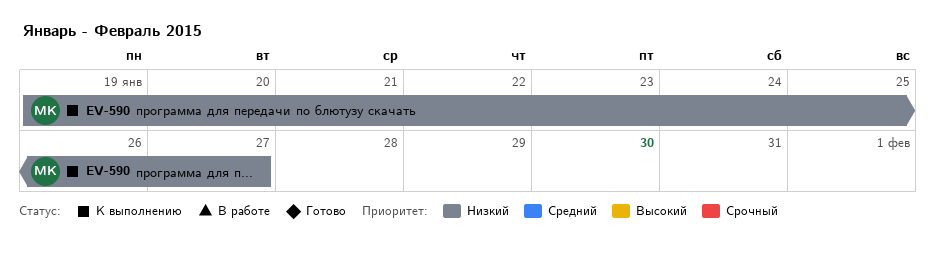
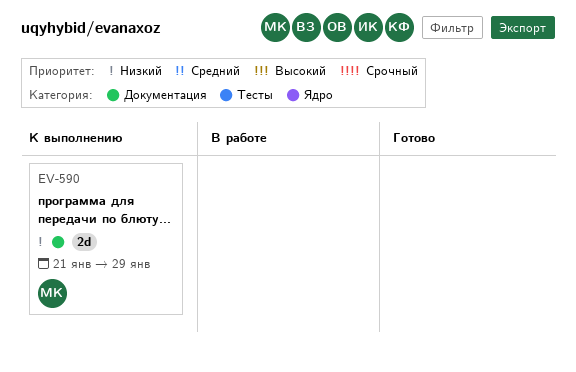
EV-590, start: Jan 19 -> Jan 21
EV-590, due: Jan 27 -> Jan 29

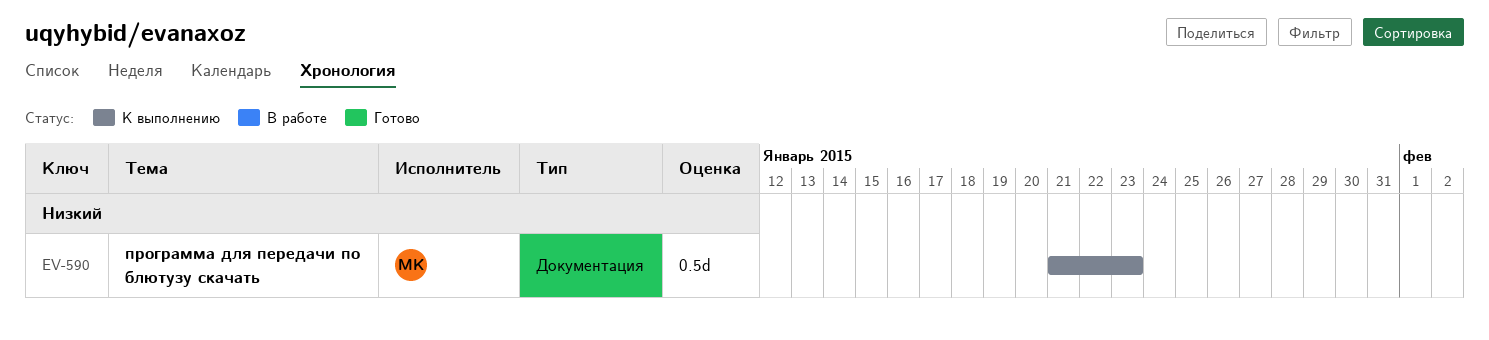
EV-590, estimate: 2d -> 0.5d
EV-590, due: Jan 29 -> Jan 23

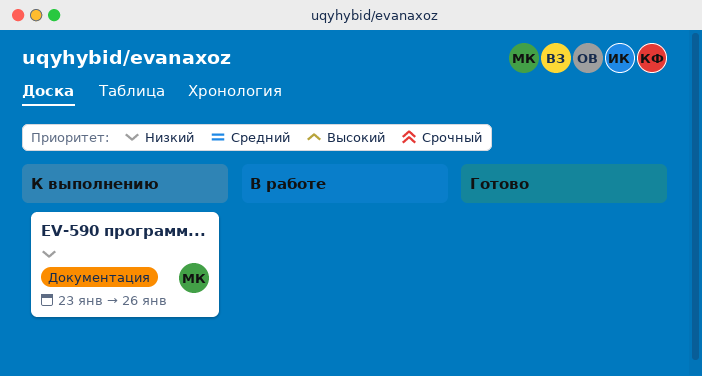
EV-590, start: Jan 21 -> Jan 23
EV-590, due: Jan 23 -> Jan 26

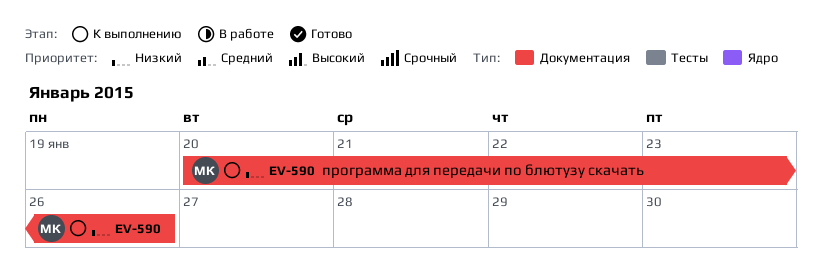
EV-590, start: Jan 23 -> Jan 20

